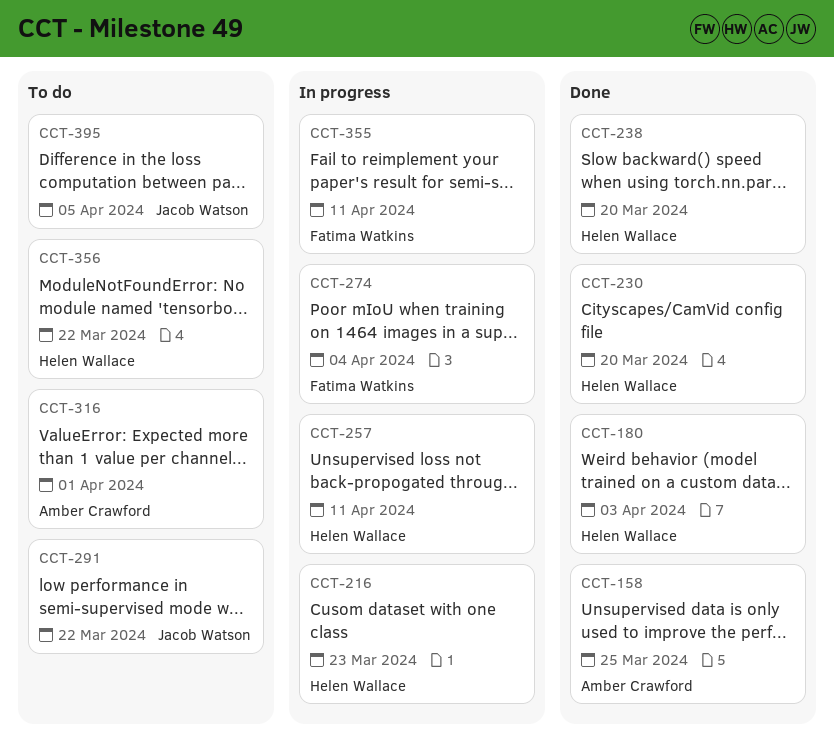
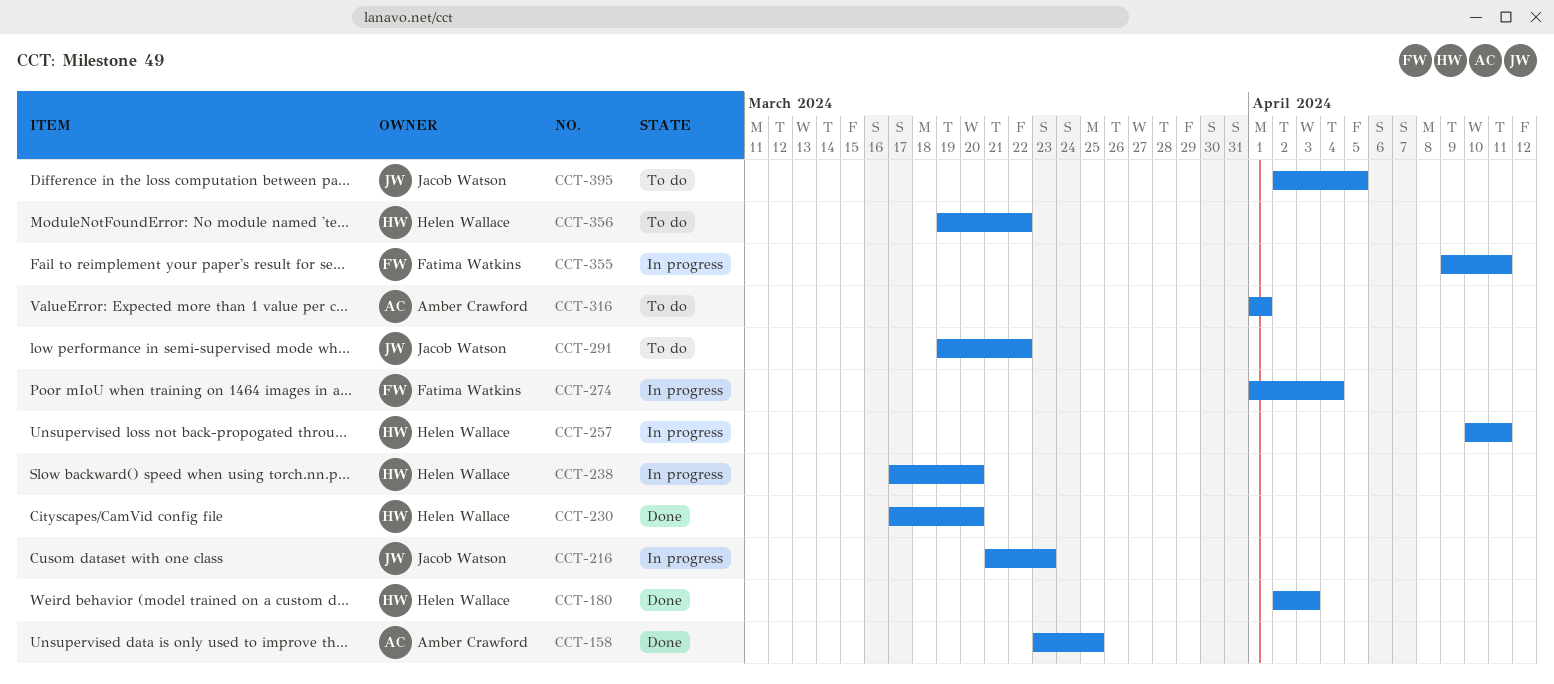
CCT-216, owner: Helen Wallace -> Jacob Watson
CCT-238, status: Done -> In progress

